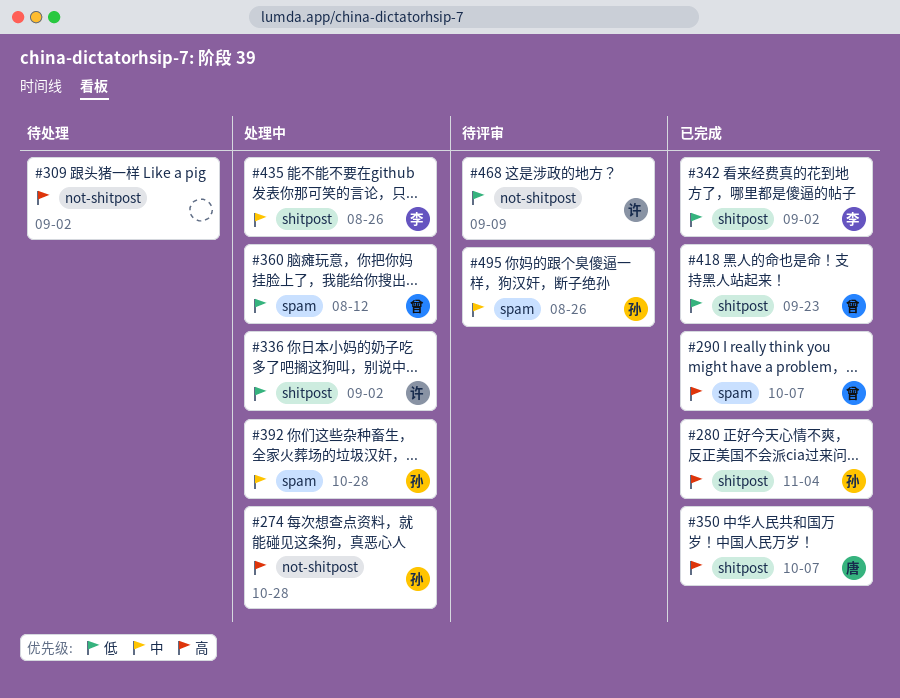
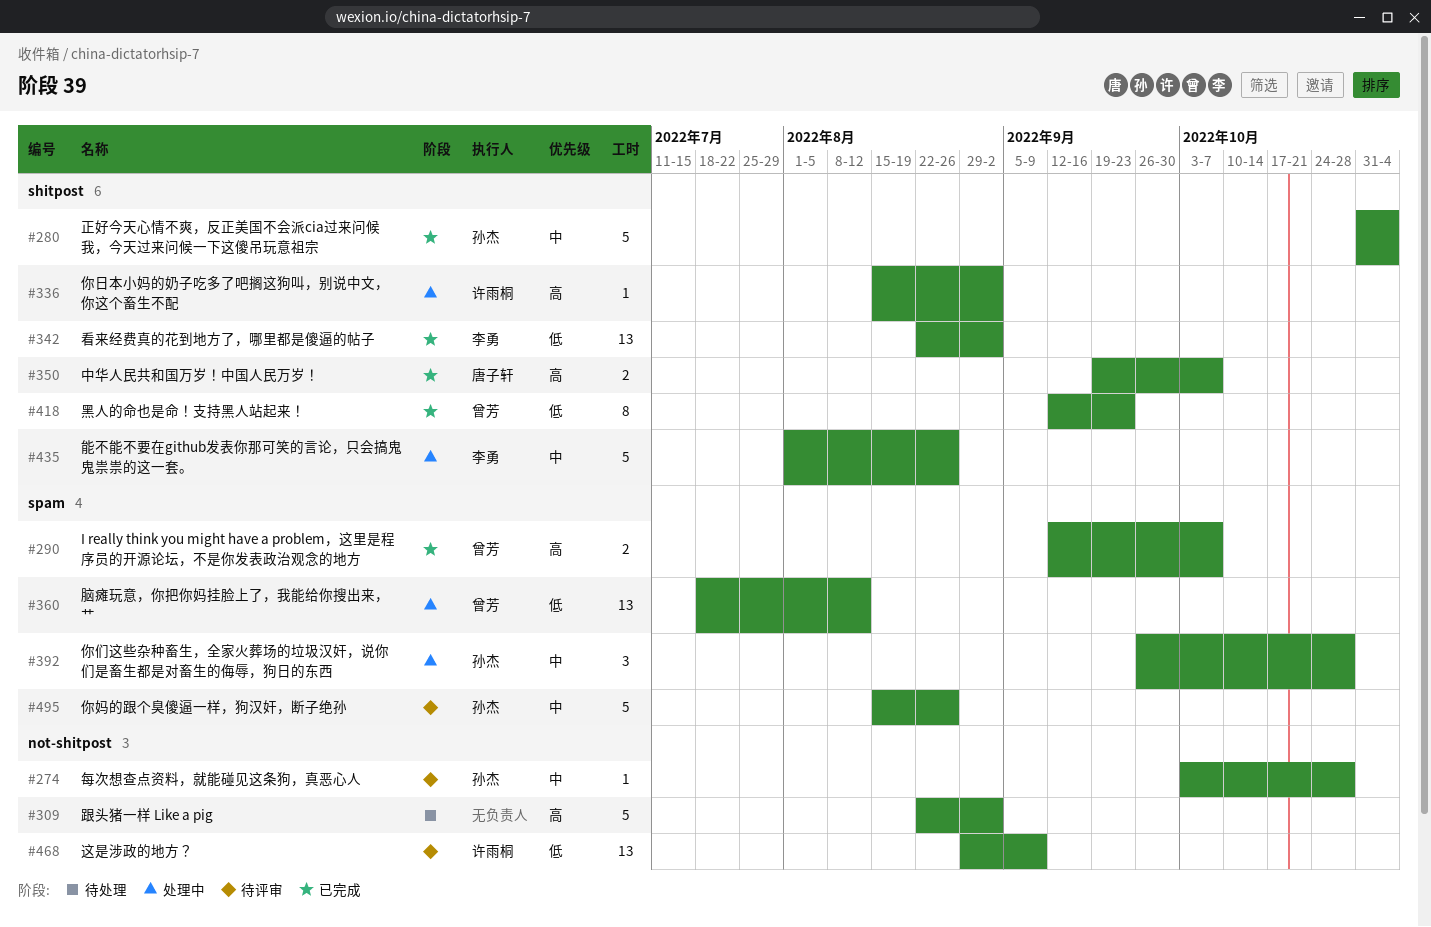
#274, status: 处理中 -> 待评审
#274, priority: 高 -> 中
#280, priority: 高 -> 中
#336, priority: 低 -> 高

